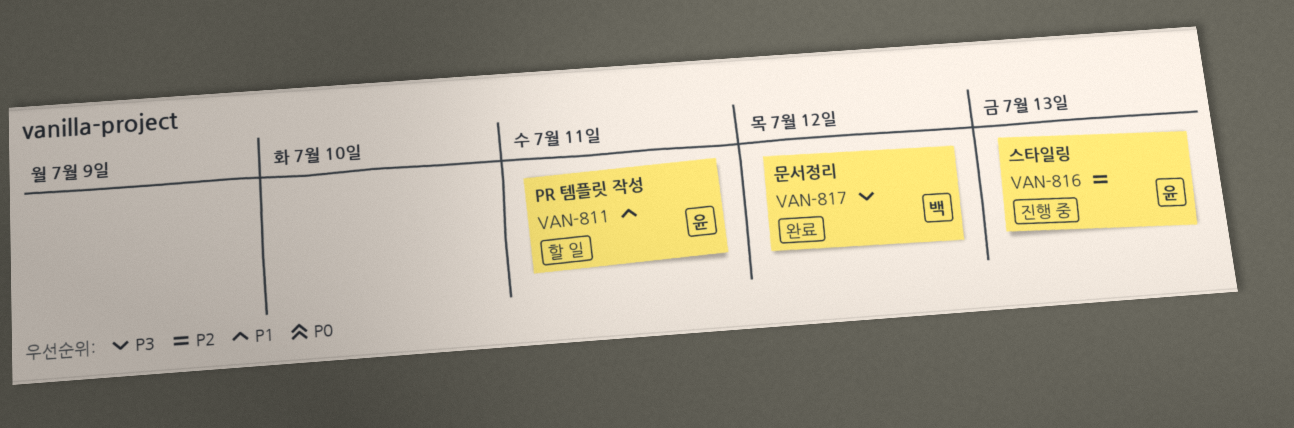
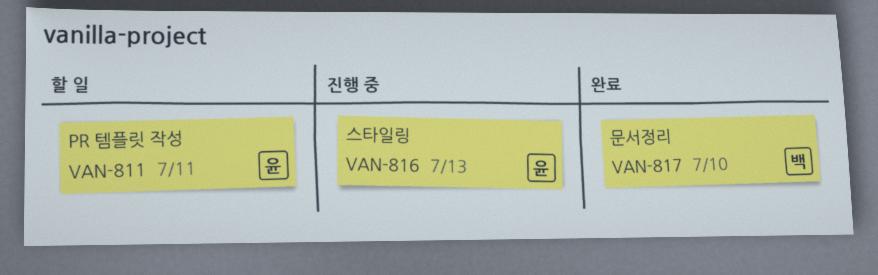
VAN-817, due: Jul 12 -> Jul 10

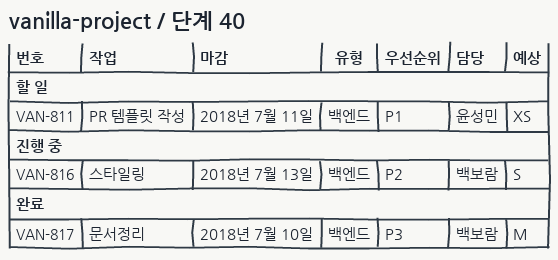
VAN-816, owner: 윤성민 -> 백보람

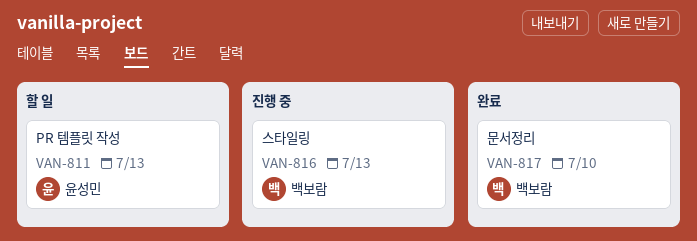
VAN-811, due: Jul 11 -> Jul 13

